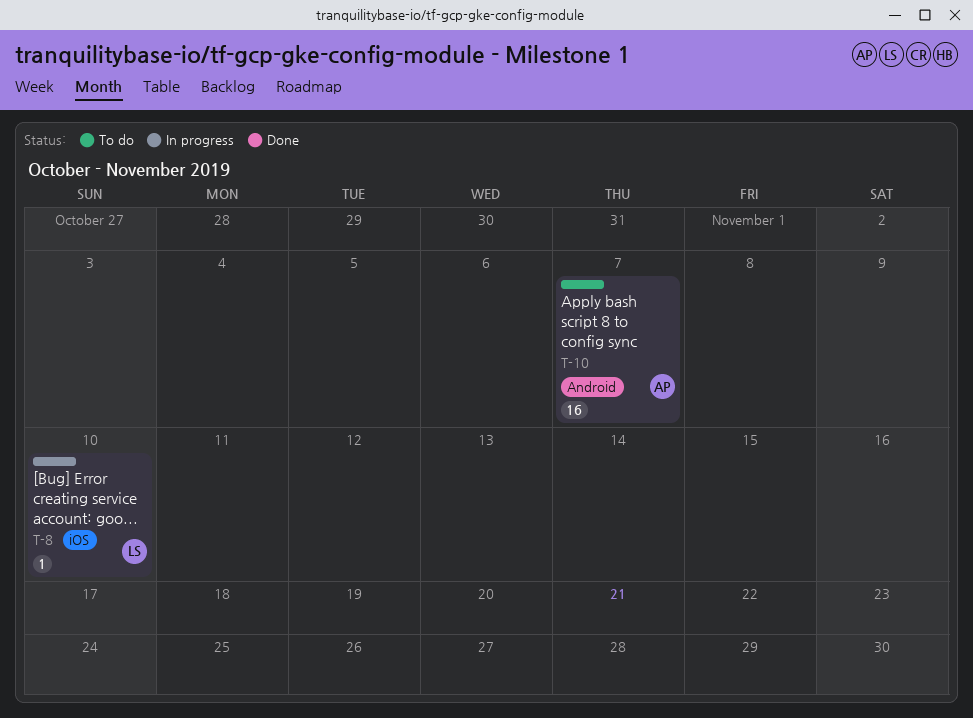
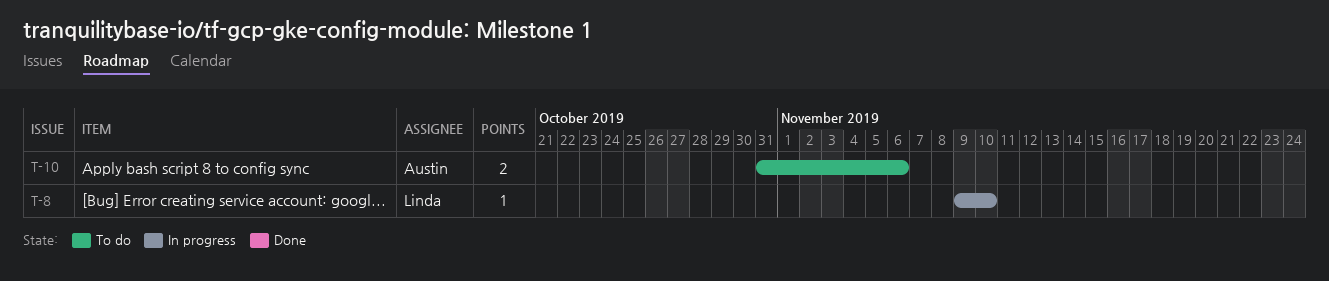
T-10, estimate: 16 -> 2
T-10, due: Nov 7 -> Nov 6

